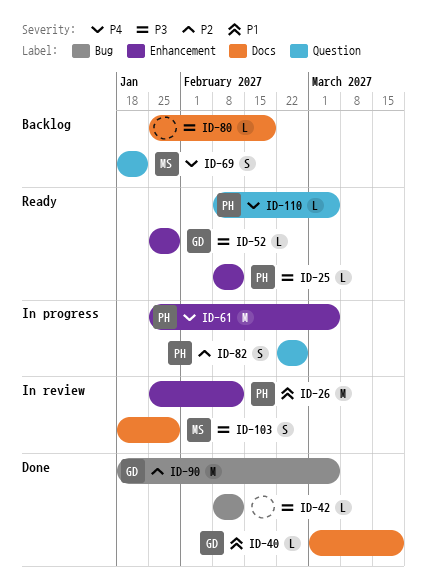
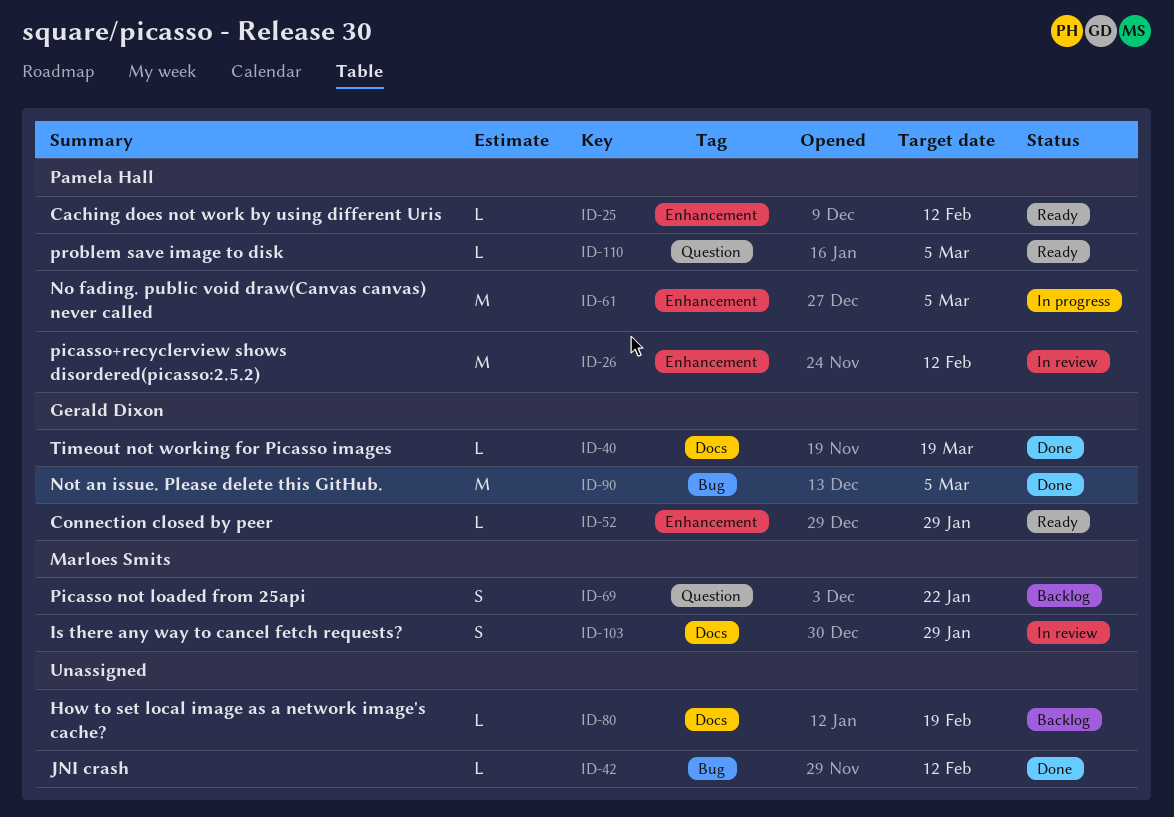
ID-82: present -> none

